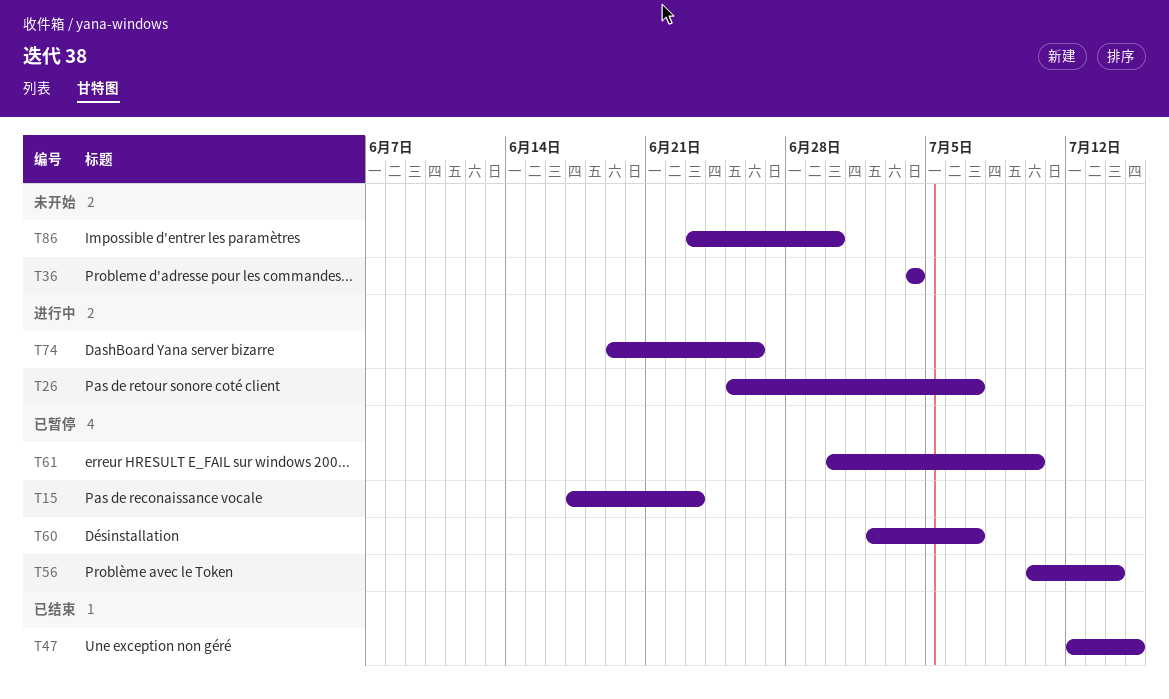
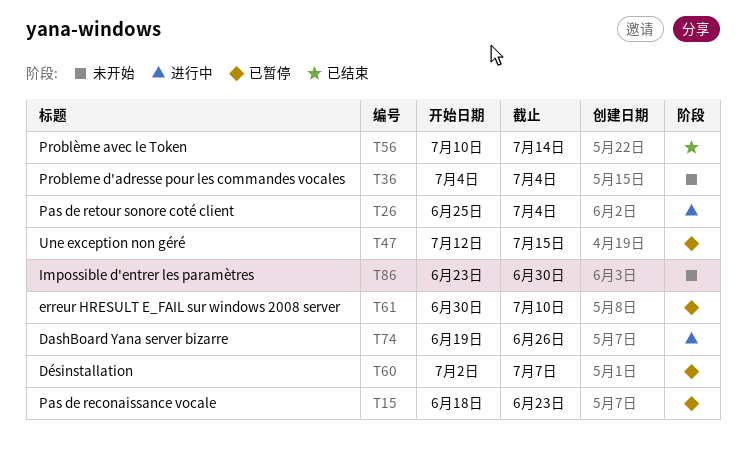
T15, start: Jun 17 -> Jun 18
T26, due: Jul 7 -> Jul 4
T47, status: 已结束 -> 已暂停
T56, status: 已暂停 -> 已结束

